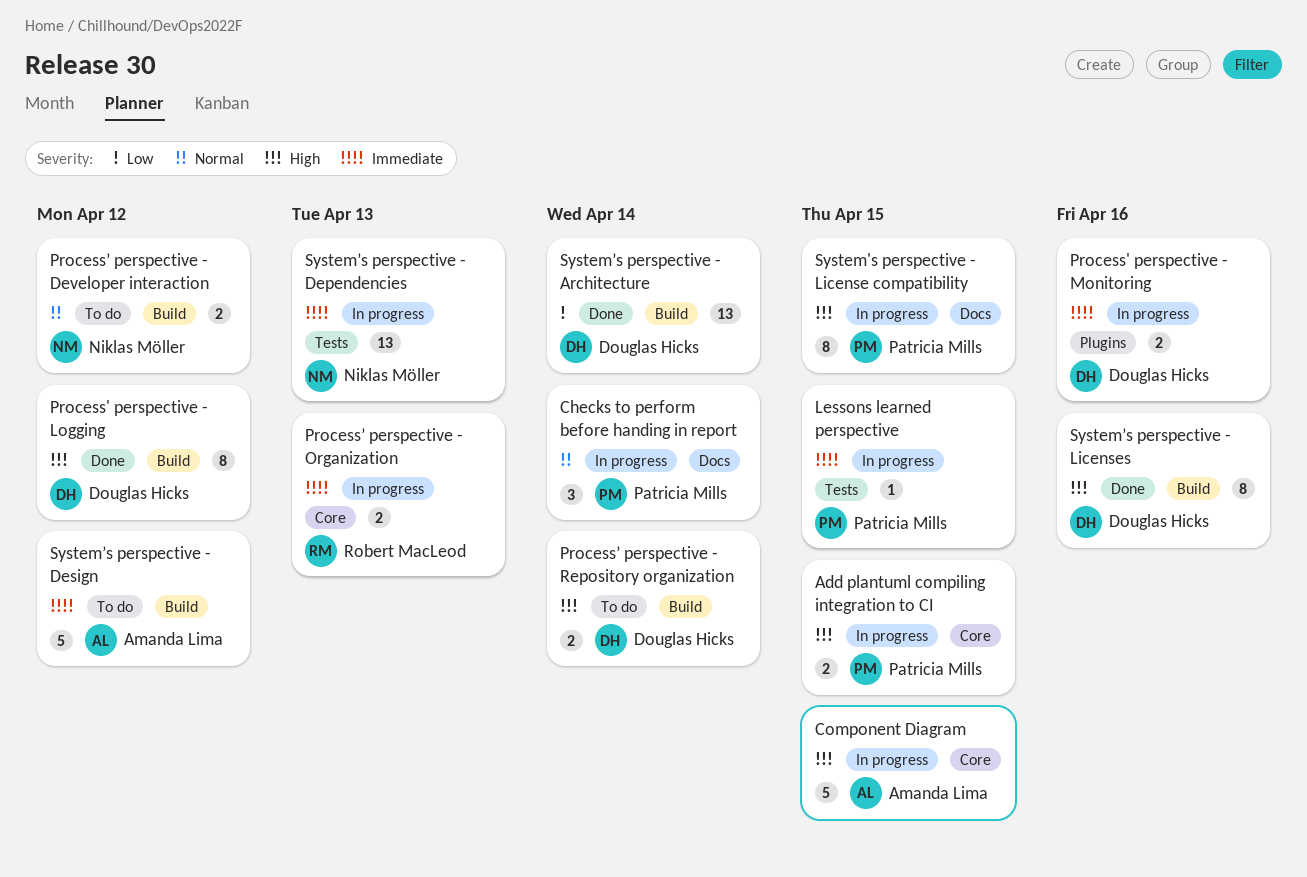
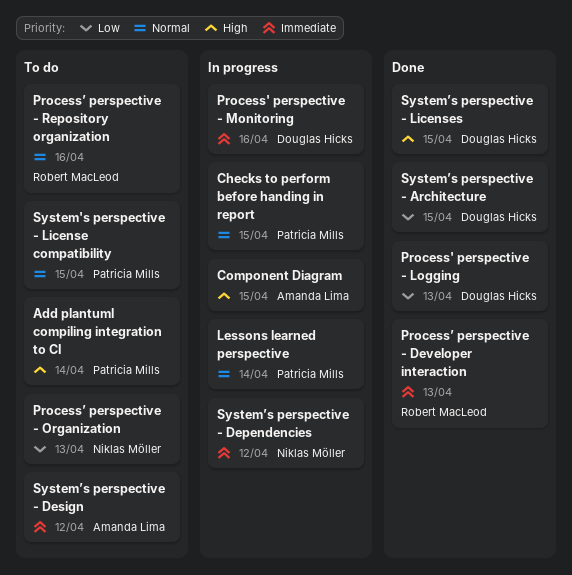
Add plantuml compiling integration to CI, status: In progress -> To do
Add plantuml compiling integration to CI, due: Apr 15 -> Apr 14
Checks to perform before handing in report, due: Apr 14 -> Apr 15
Lessons learned perspective, priority: Immediate -> Normal
Lessons learned perspective, due: Apr 15 -> Apr 14
Process' perspective - Logging, priority: High -> Low
Process' perspective - Logging, due: Apr 12 -> Apr 13
Process’ perspective - Developer interaction, status: To do -> Done
Process’ perspective - Developer interaction, owner: Niklas Möller -> Robert MacLeod
Process’ perspective - Developer interaction, priority: Normal -> Immediate
Process’ perspective - Developer interaction, due: Apr 12 -> Apr 13
Process’ perspective - Organization, status: In progress -> To do
Process’ perspective - Organization, owner: Robert MacLeod -> Niklas Möller
Process’ perspective - Organization, priority: Immediate -> Low
Process’ perspective - Repository organization, owner: Douglas Hicks -> Robert MacLeod
Process’ perspective - Repository organization, priority: High -> Normal
Process’ perspective - Repository organization, due: Apr 14 -> Apr 16
System's perspective - License compatibility, status: In progress -> To do
System's perspective - License compatibility, priority: High -> Normal
System’s perspective - Architecture, due: Apr 14 -> Apr 15
System’s perspective - Dependencies, due: Apr 13 -> Apr 12
System’s perspective - Licenses, due: Apr 16 -> Apr 15

